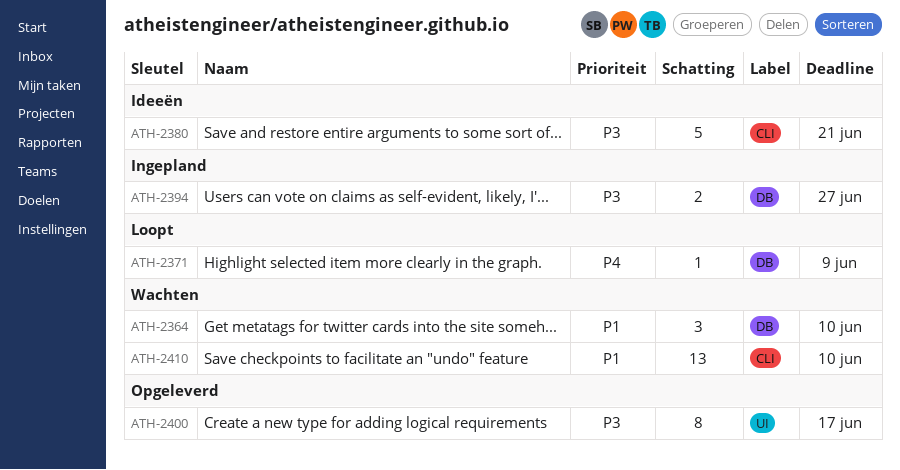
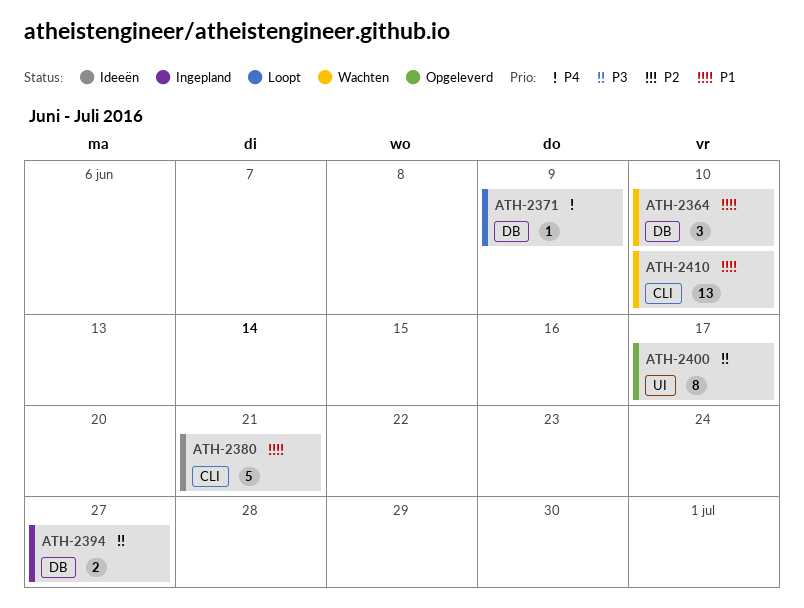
ATH-2380, priority: P3 -> P1

